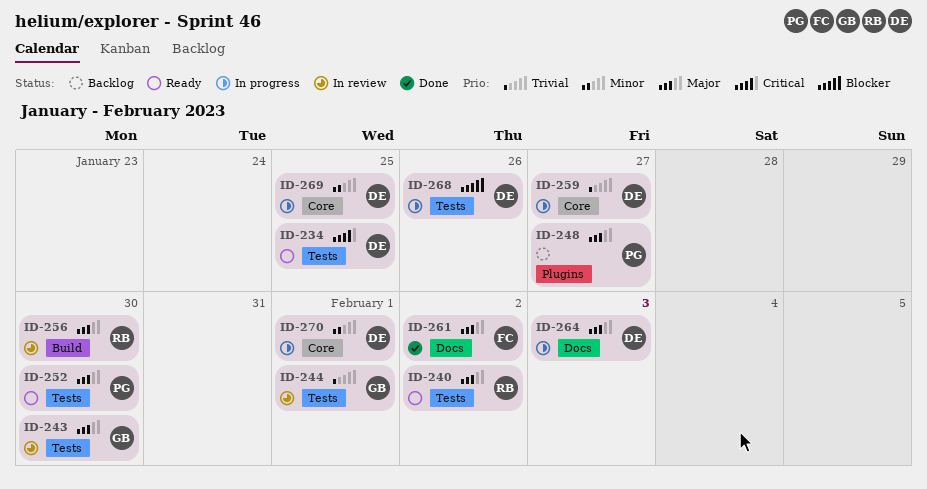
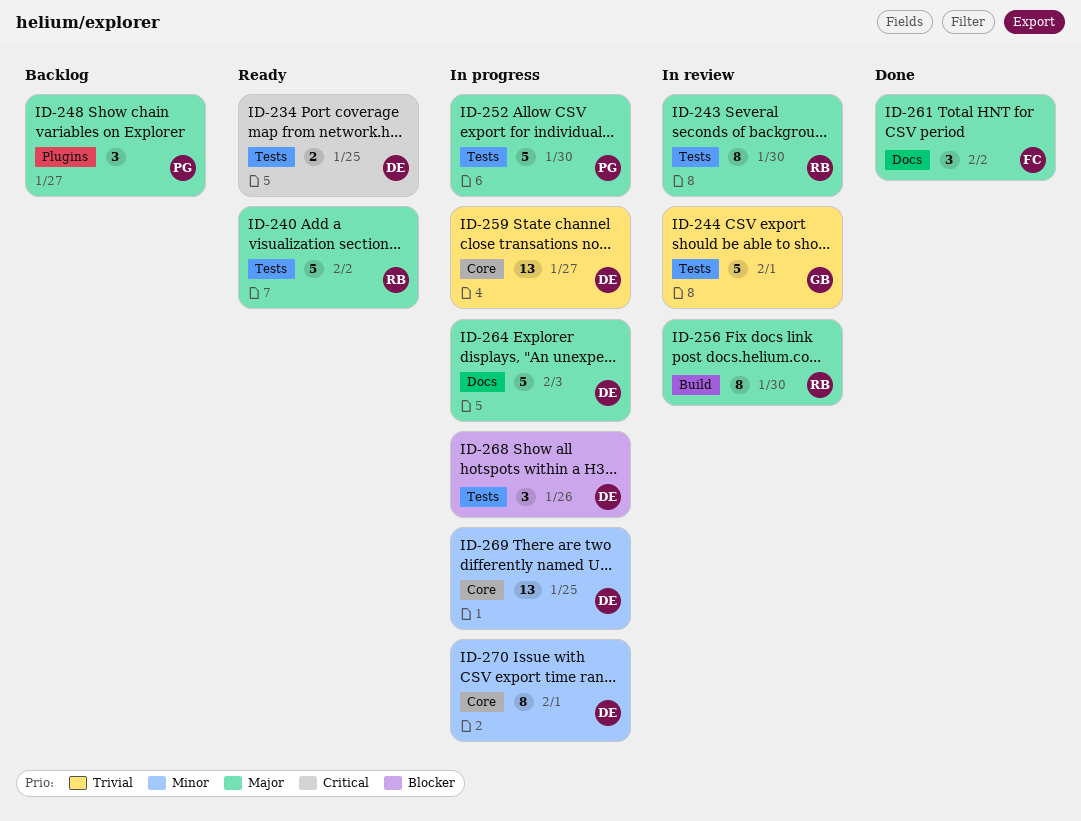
ID-243, owner: GB -> RB
ID-252, status: Ready -> In progress

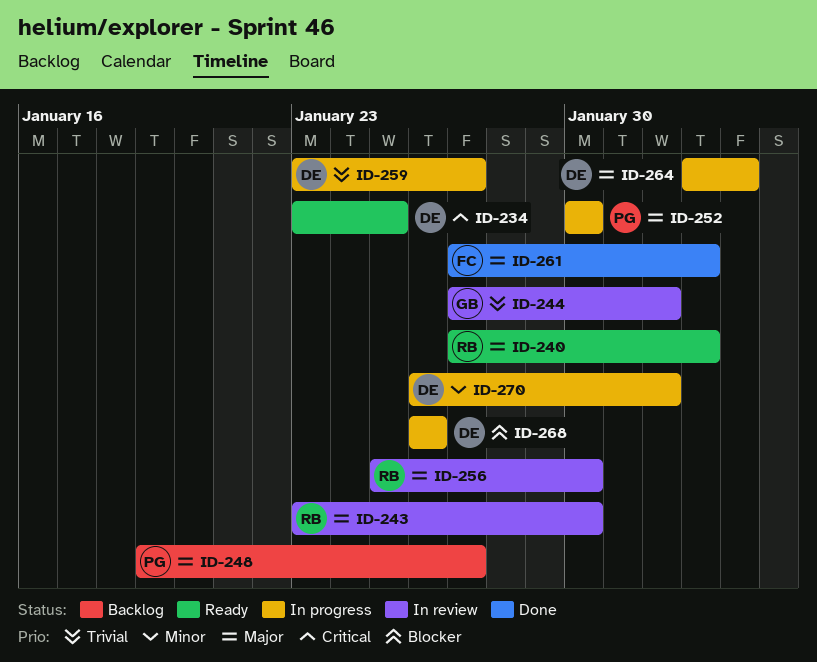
ID-269: present -> none

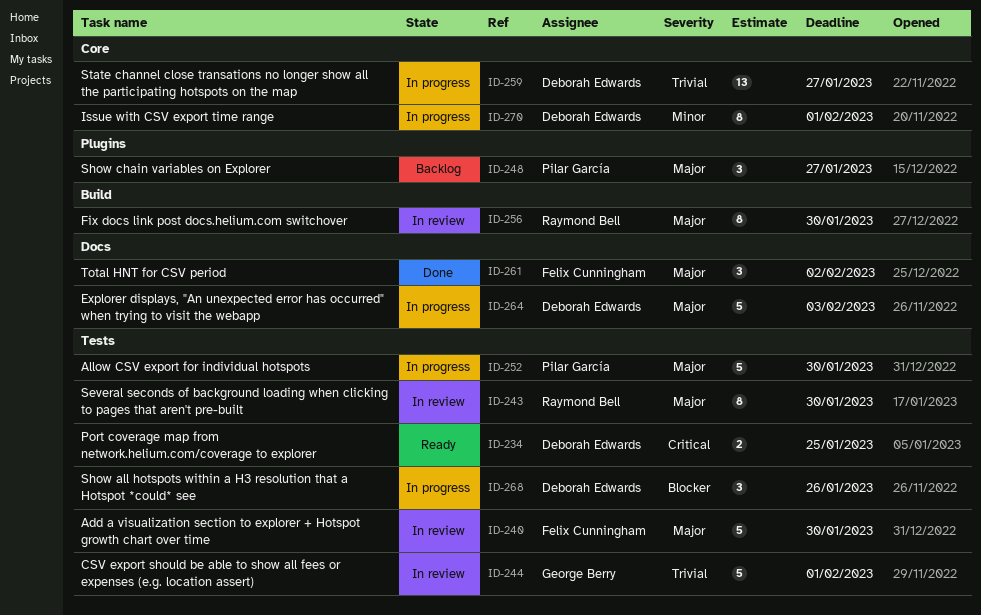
ID-240, status: Ready -> In review
ID-240, owner: Raymond Bell -> Felix Cunningham
ID-240, due: Feb 2 -> Jan 30

